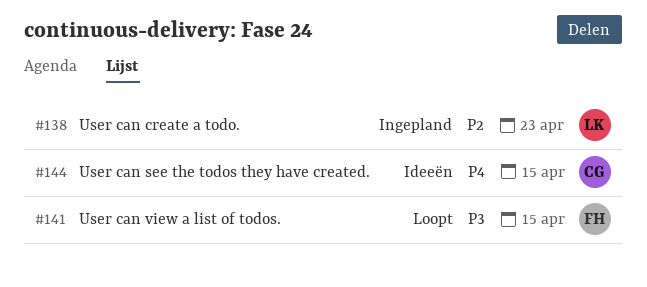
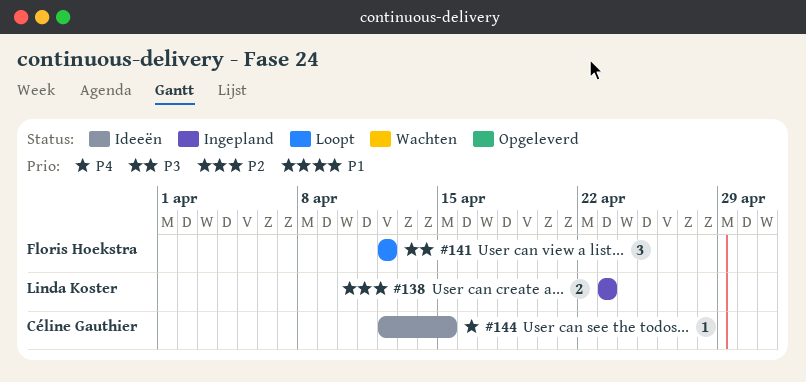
#141, due: Apr 15 -> Apr 12

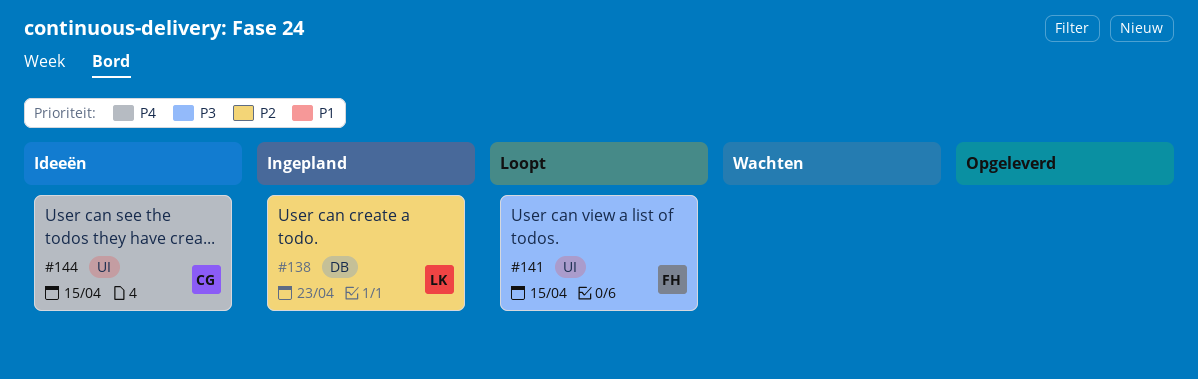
#141, due: Apr 12 -> Apr 15

